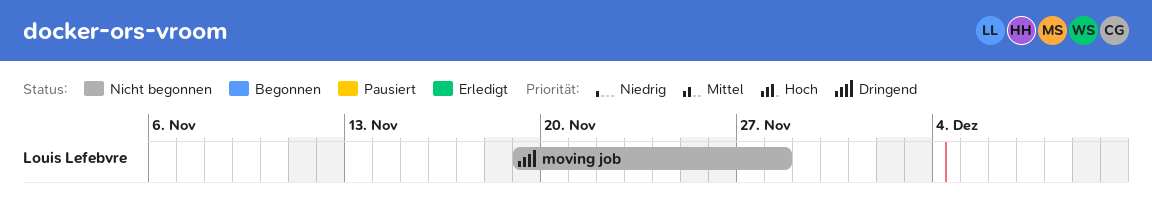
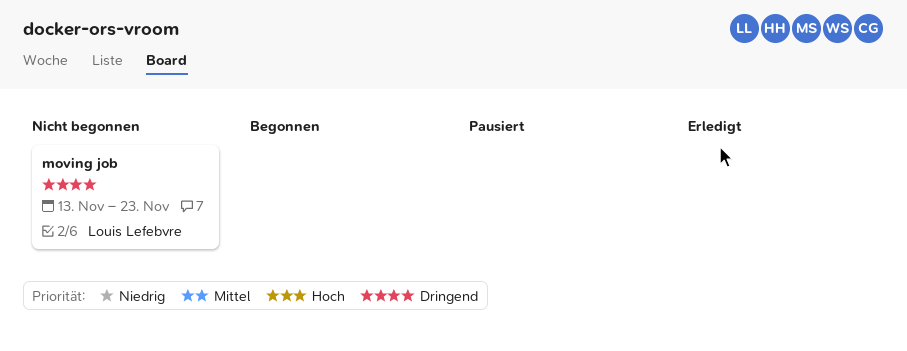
moving job, start: Nov 19 -> Nov 13
moving job, due: Nov 28 -> Nov 23

